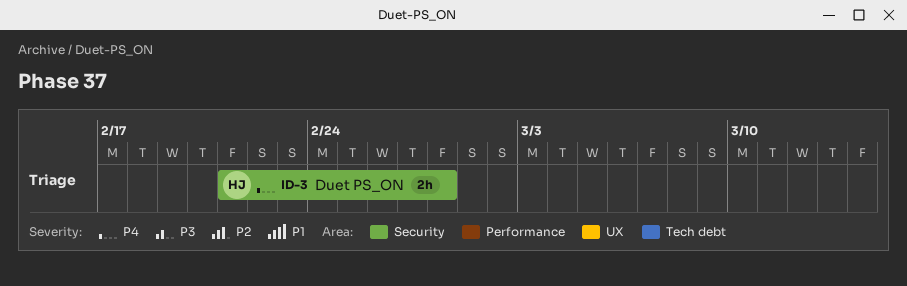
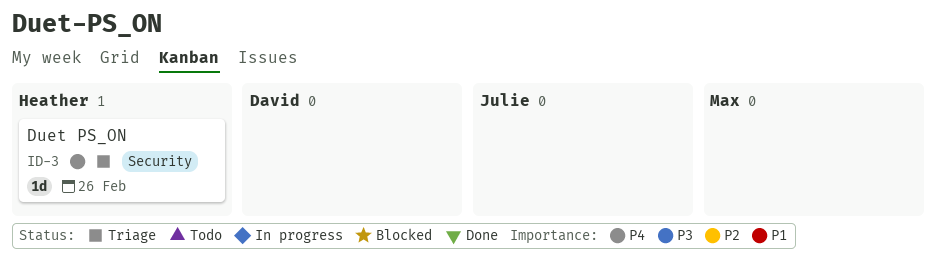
ID-3, estimate: 2h -> 1d
ID-3, due: Feb 28 -> Feb 26

